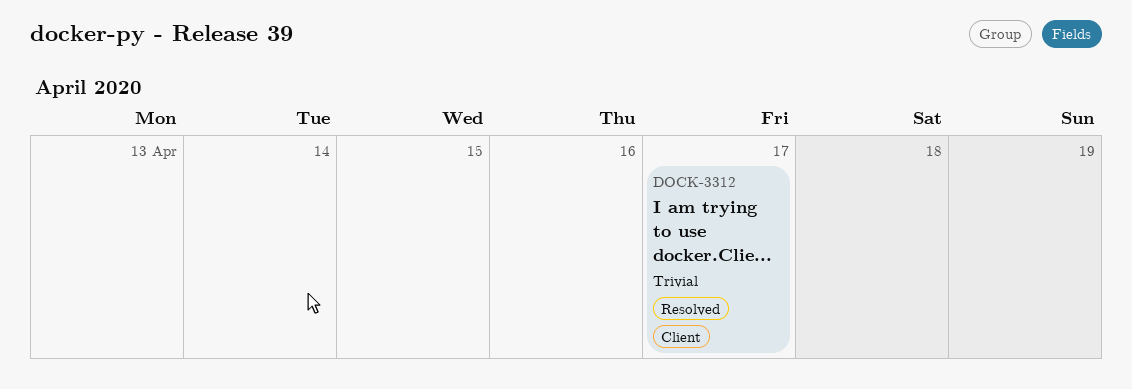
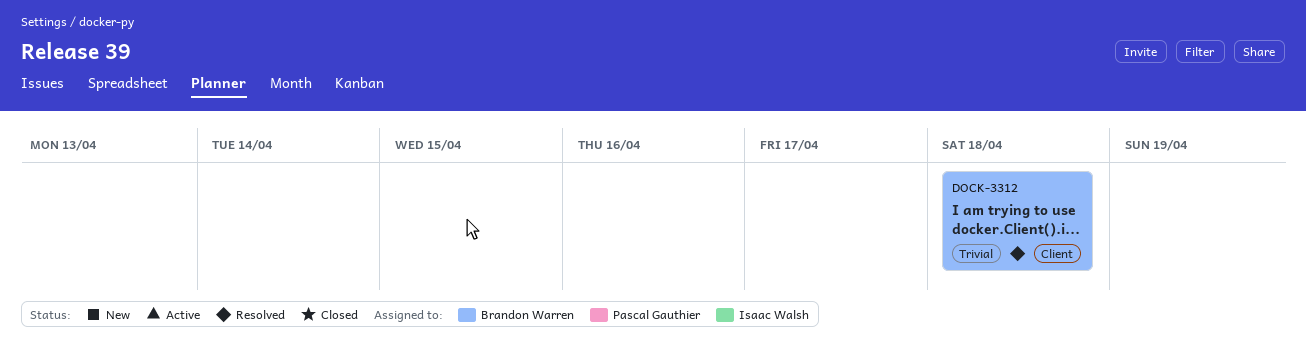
DOCK-3312, due: Apr 17 -> Apr 18

